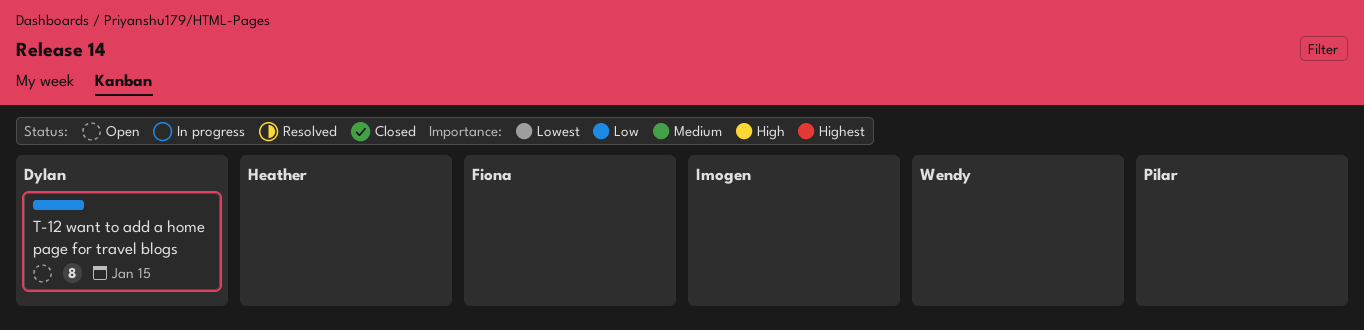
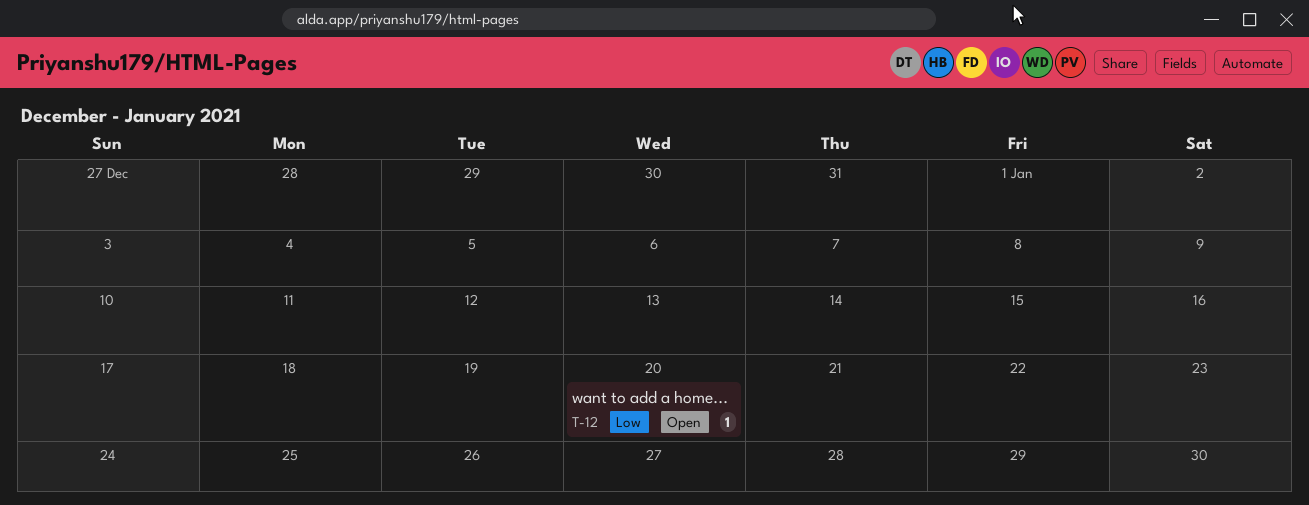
T-12, estimate: 8 -> 1
T-12, due: Jan 15 -> Jan 20

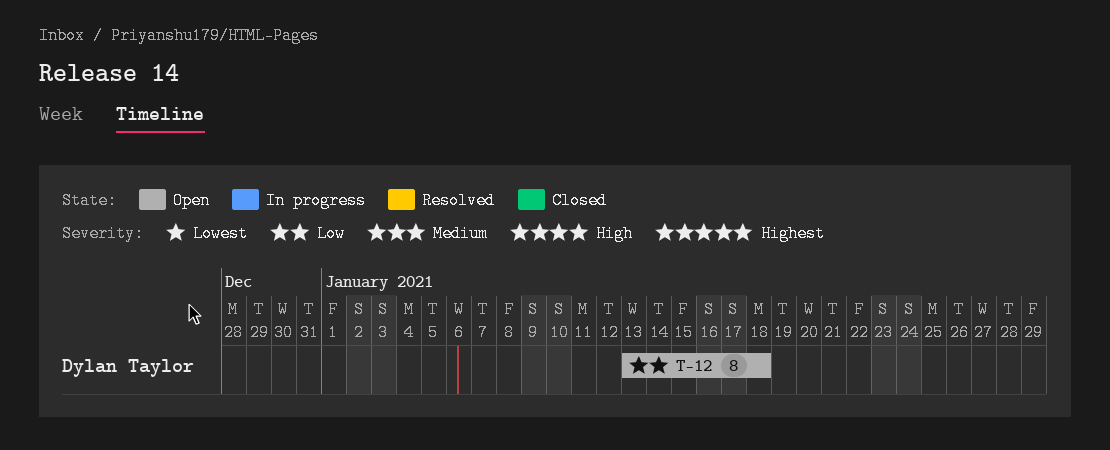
T-12, estimate: 1 -> 8
T-12, due: Jan 20 -> Jan 18

